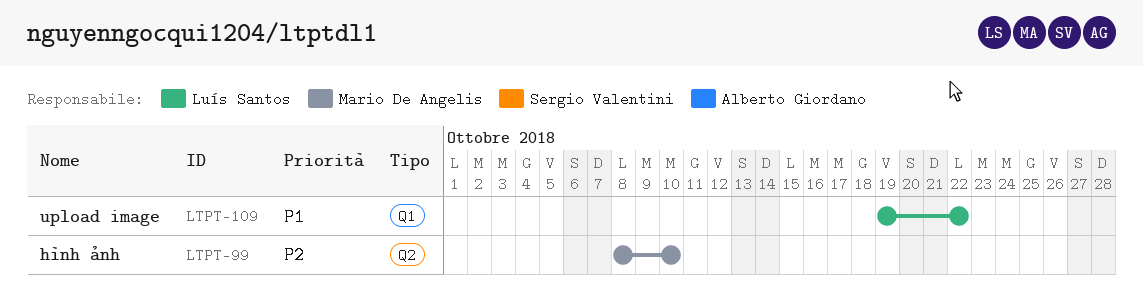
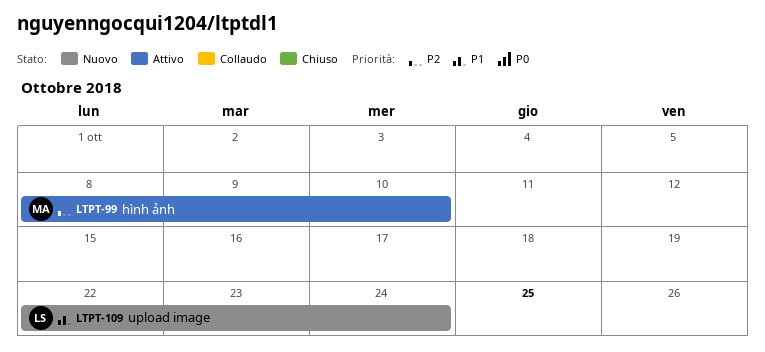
LTPT-109, start: Oct 19 -> Oct 22
LTPT-109, due: Oct 22 -> Oct 24

